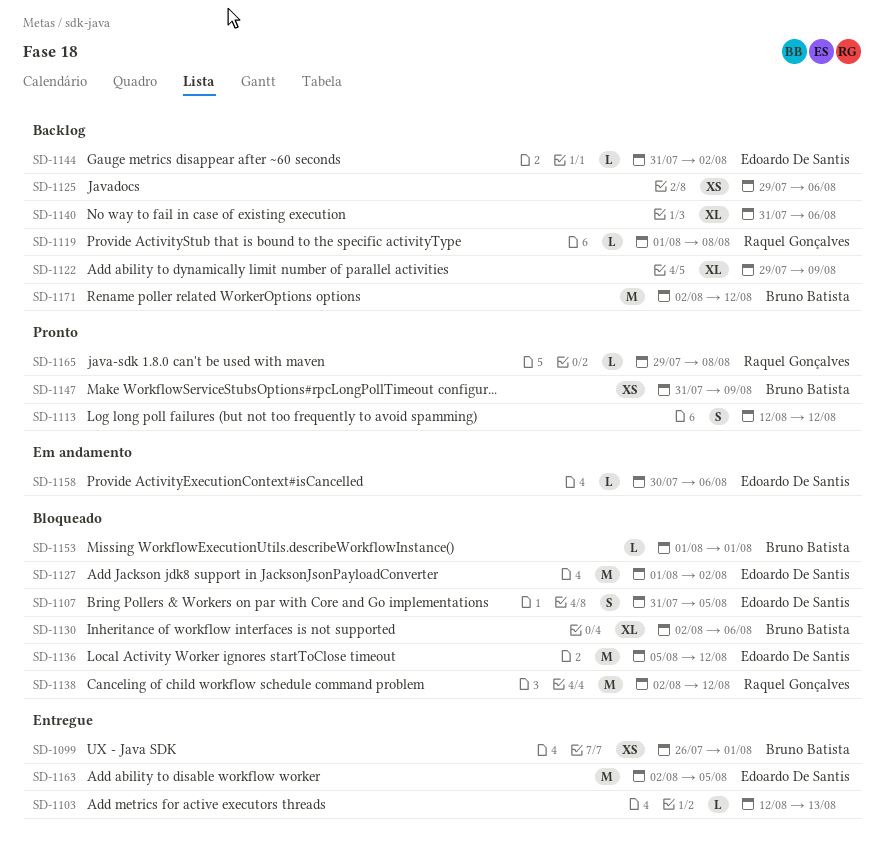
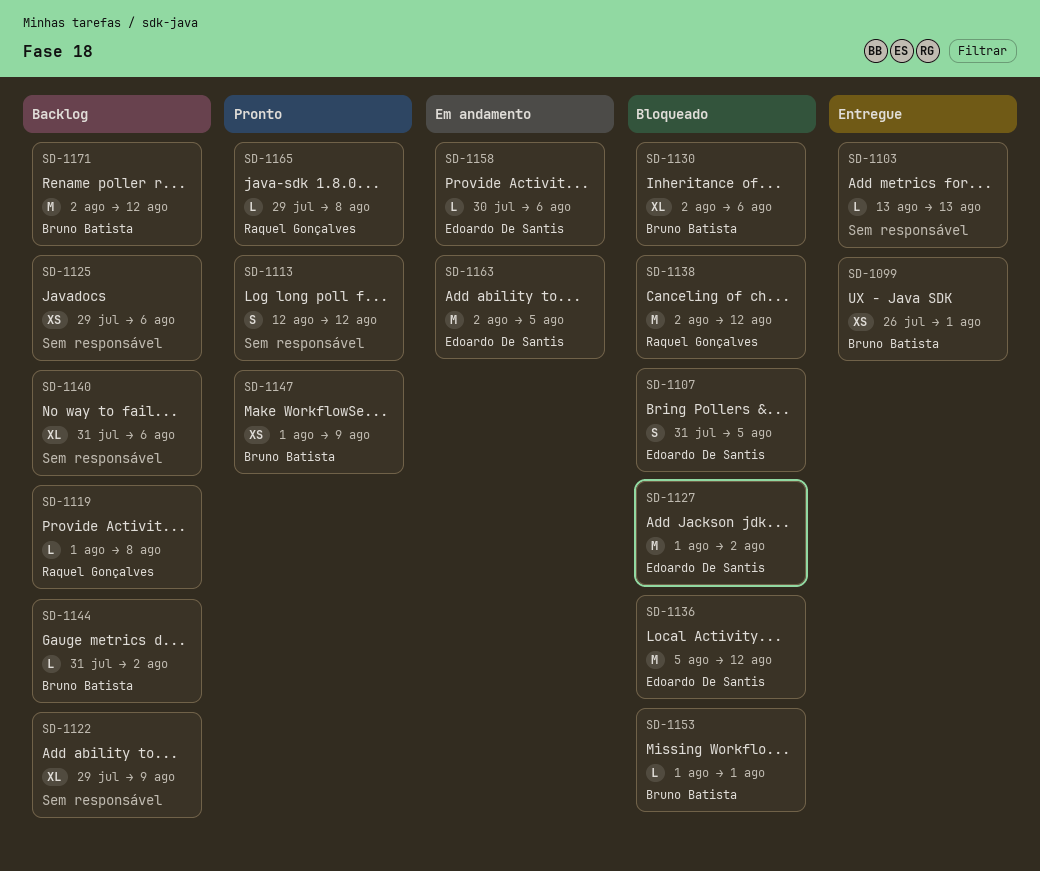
SD-1103, start: Aug 12 -> Aug 13
SD-1144, owner: Edoardo De Santis -> Bruno Batista
SD-1147, start: Jul 31 -> Aug 1
SD-1163, status: Entregue -> Em andamento

